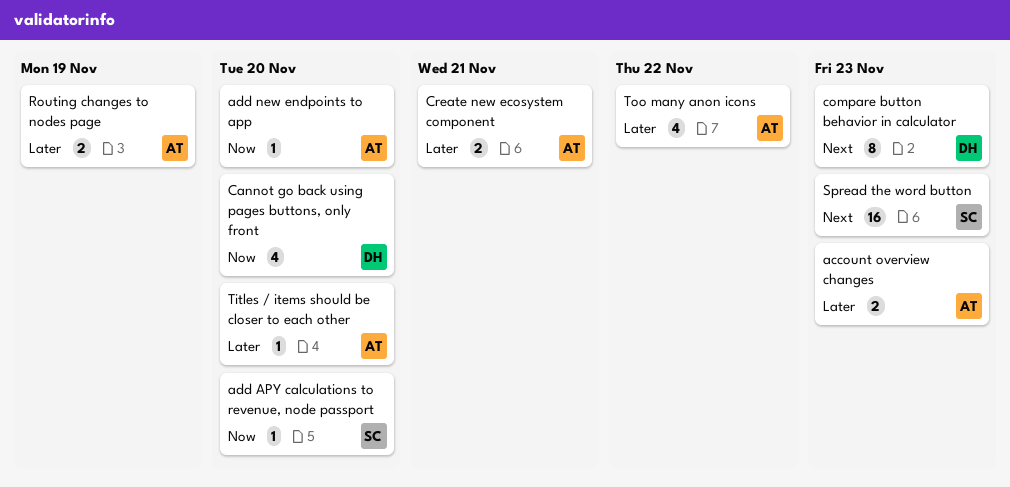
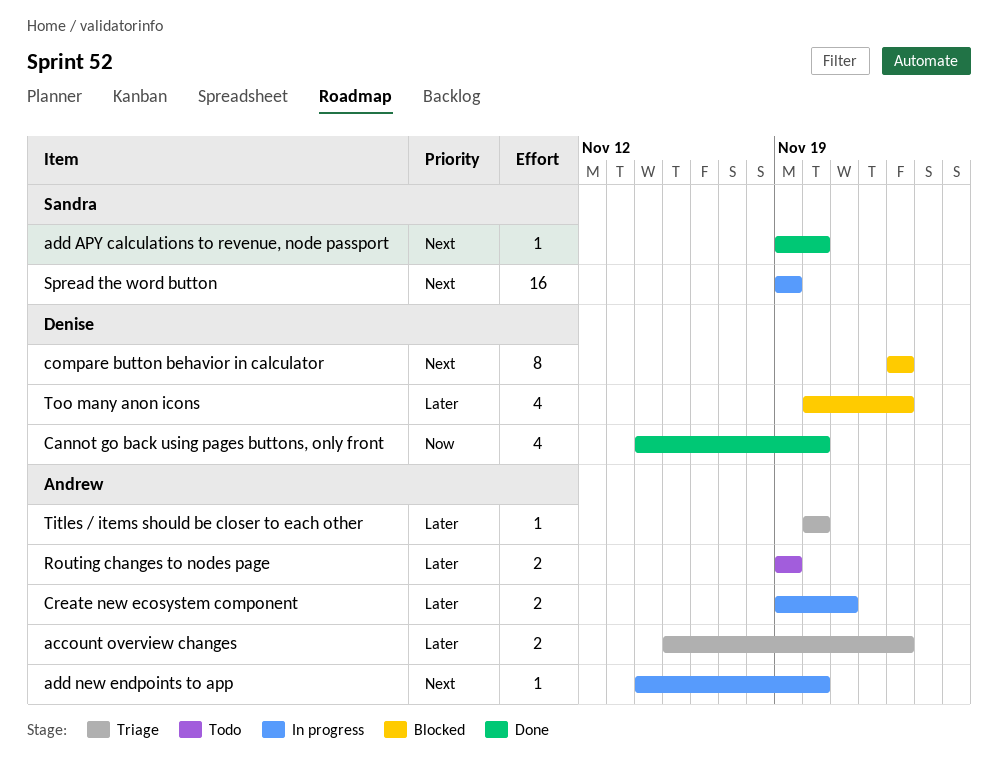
add APY calculations to revenue, node passport, priority: Now -> Next
add new endpoints to app, priority: Now -> Next
Spread the word button, due: Nov 23 -> Nov 19
Too many anon icons, owner: Andrew -> Denise
Too many anon icons, due: Nov 22 -> Nov 23

